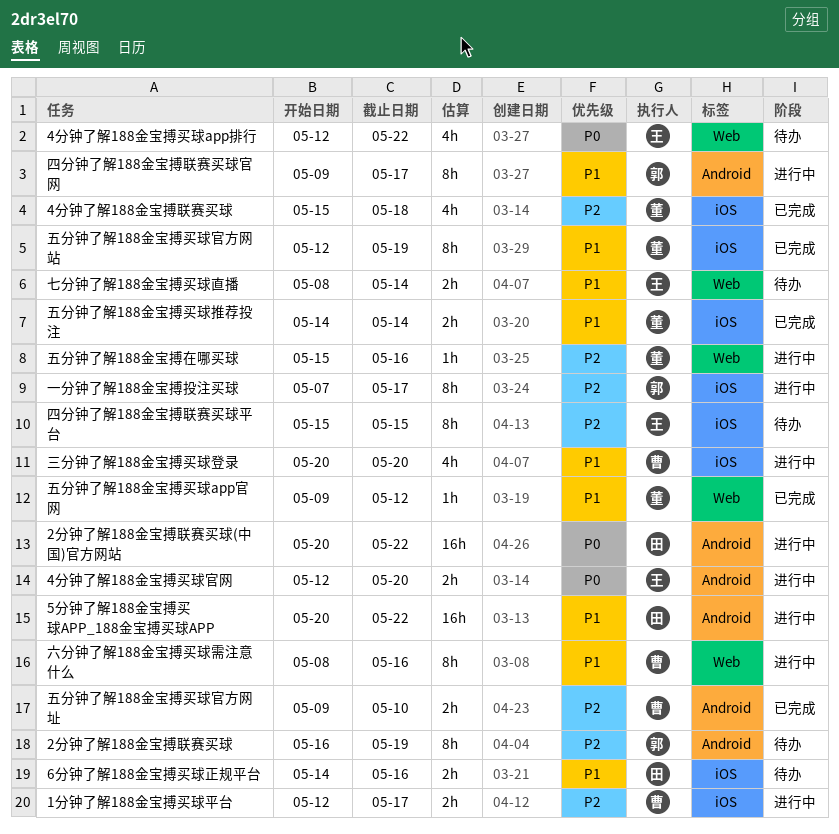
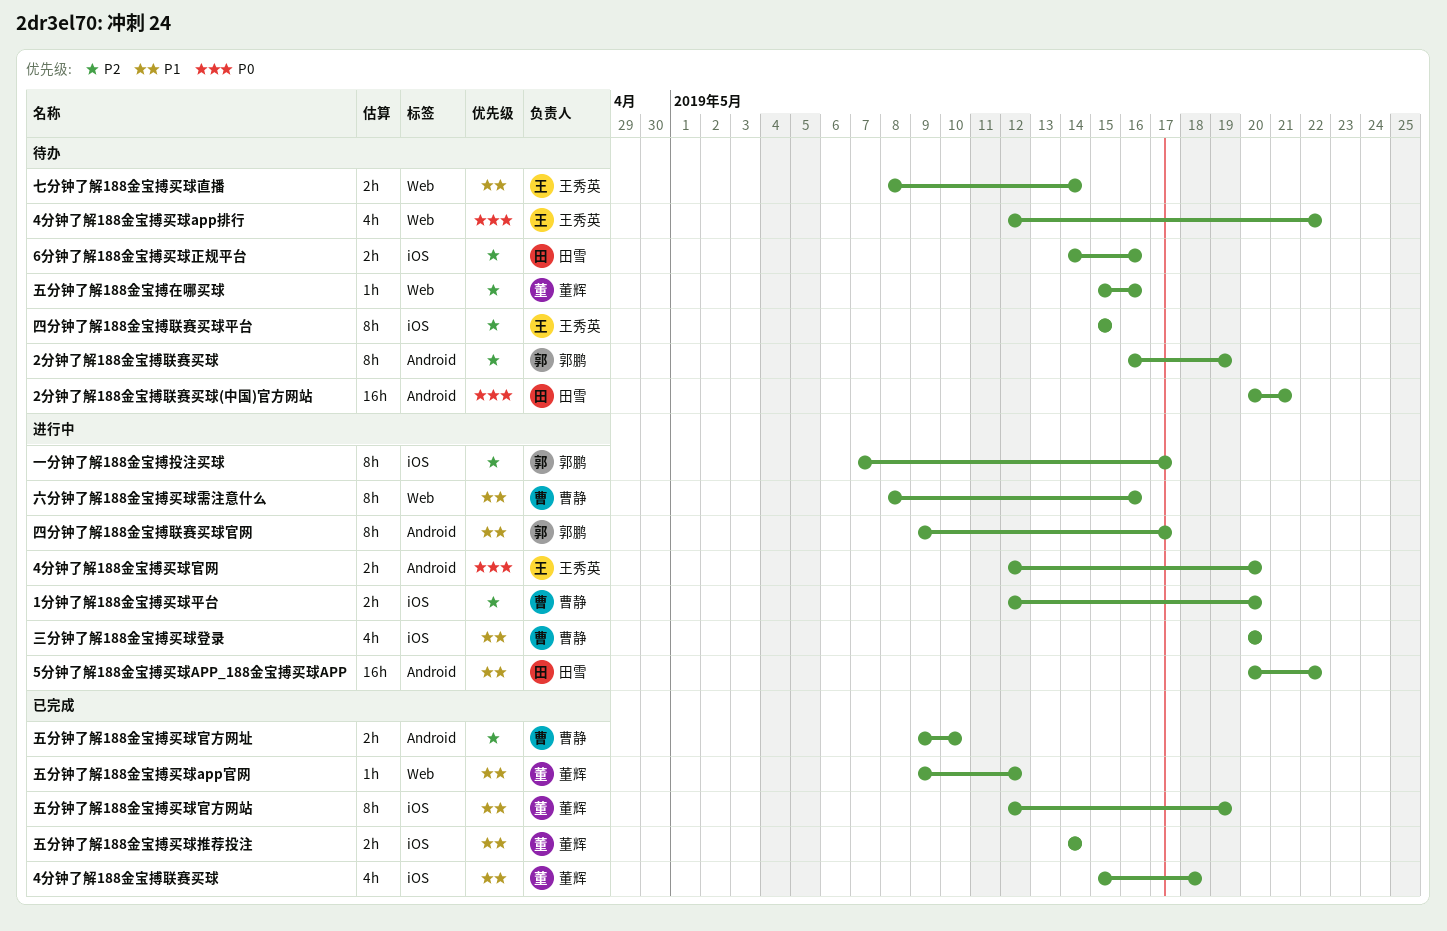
1分钟了解188金宝搏买球平台, due: May 17 -> May 20
2分钟了解188金宝搏联赛买球(中国)官方网站, status: 进行中 -> 待办
2分钟了解188金宝搏联赛买球(中国)官方网站, due: May 22 -> May 21
4分钟了解188金宝搏联赛买球, priority: P2 -> P1
6分钟了解188金宝搏买球正规平台, priority: P1 -> P2
五分钟了解188金宝搏在哪买球, status: 进行中 -> 待办

